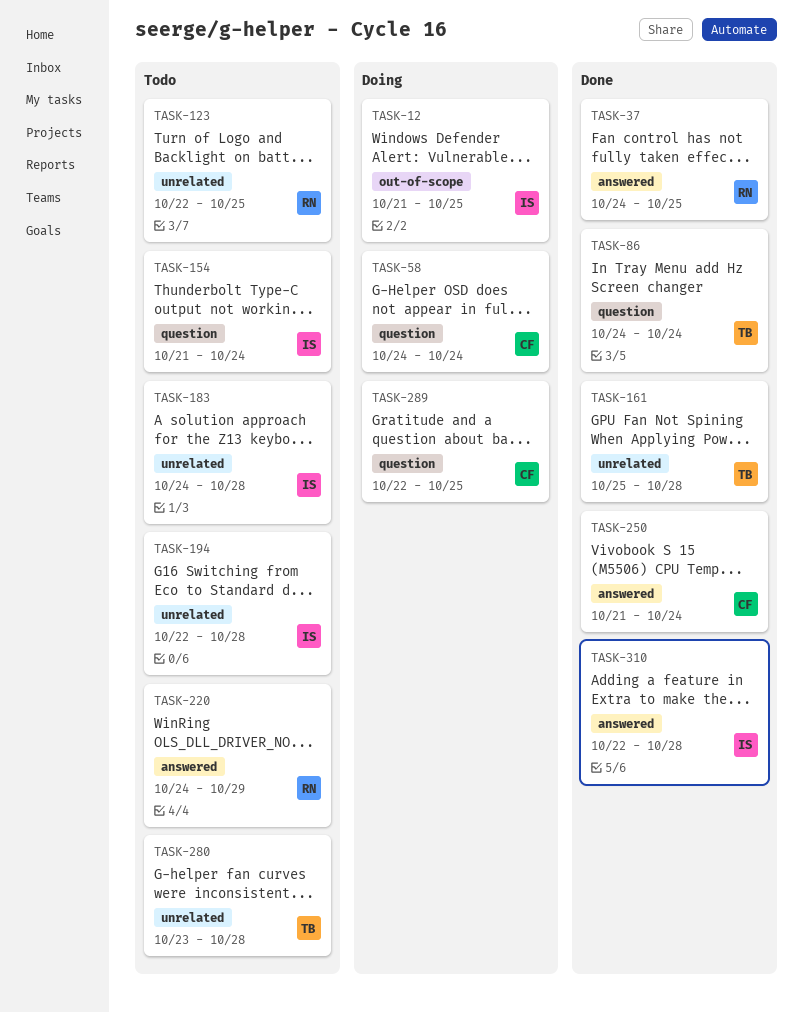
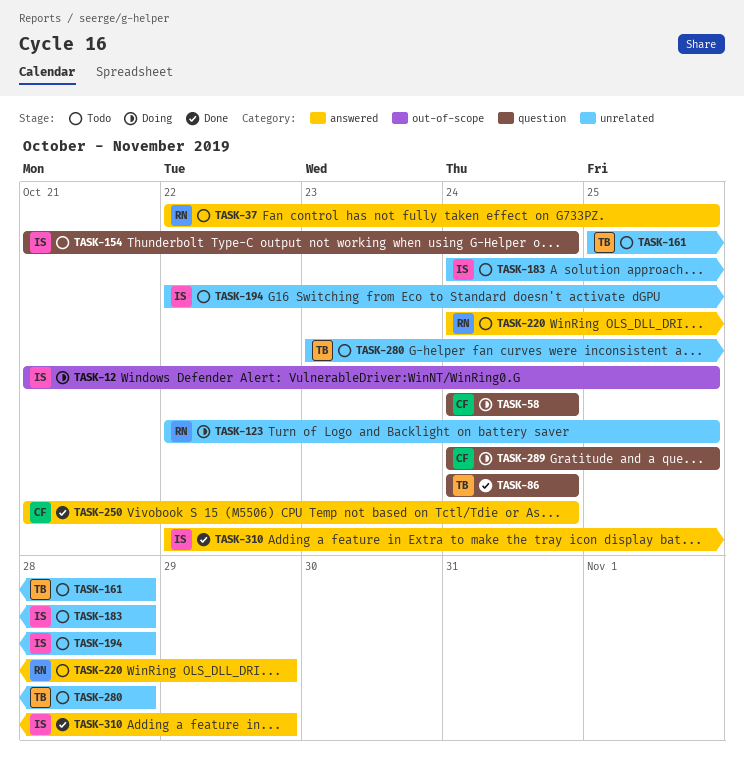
TASK-37, status: Done -> Todo
TASK-37, start: Oct 24 -> Oct 22
TASK-123, status: Todo -> Doing
TASK-161, status: Done -> Todo
TASK-289, start: Oct 22 -> Oct 24
TASK-310, due: Oct 28 -> Oct 29

